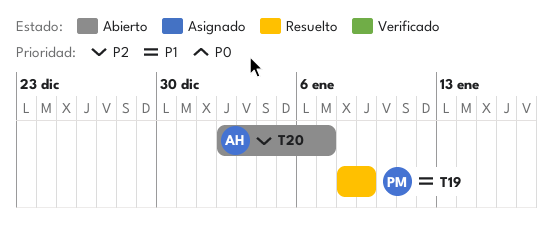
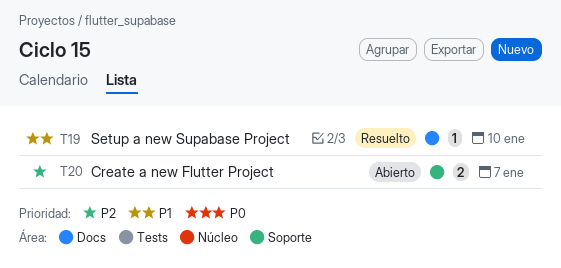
T19, due: Jan 9 -> Jan 10

